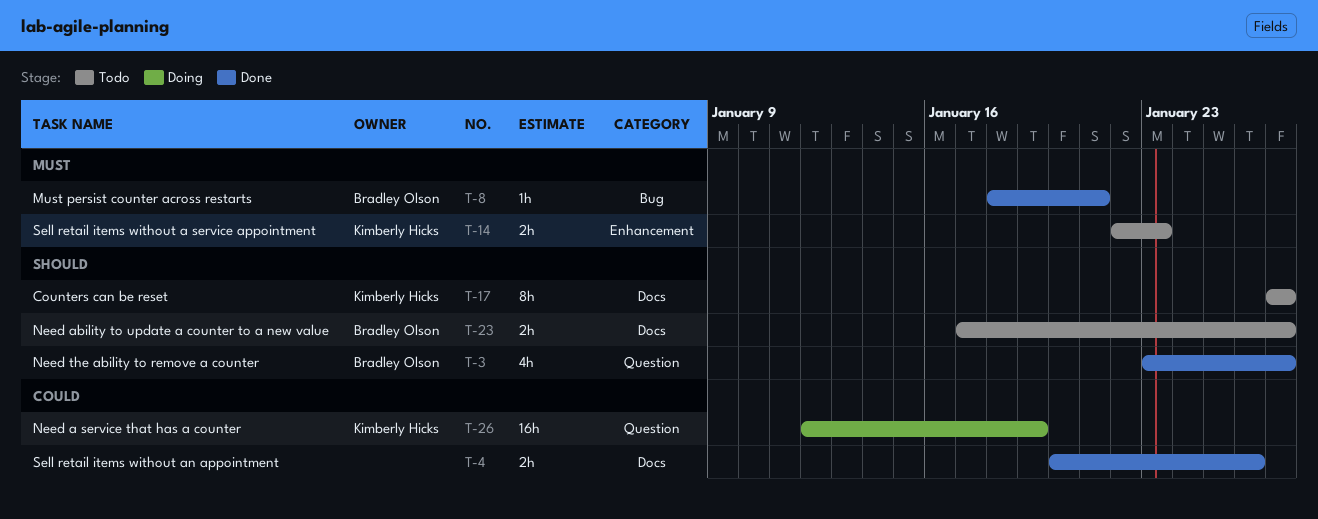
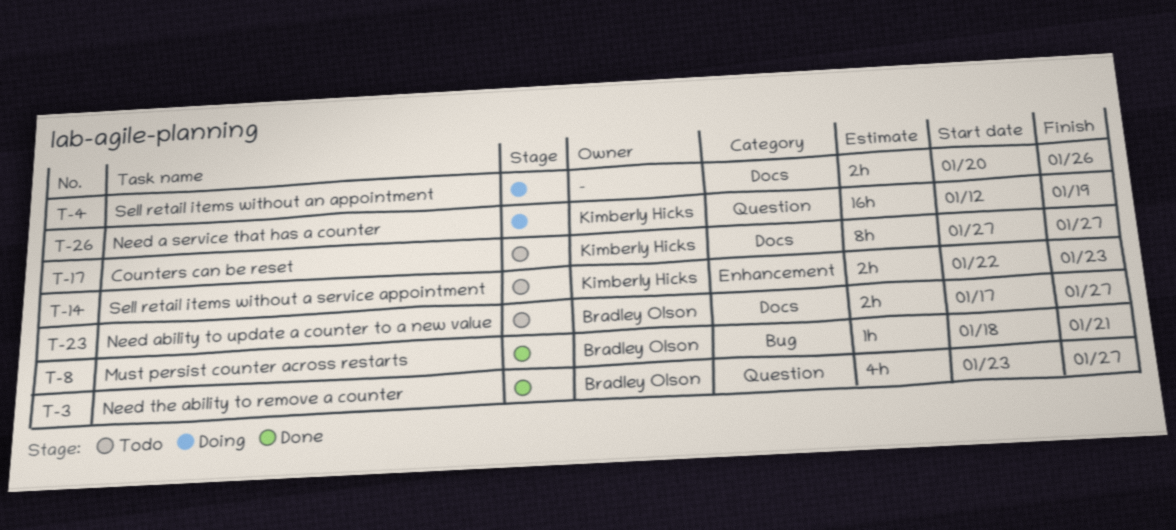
T-4, status: Done -> Doing

